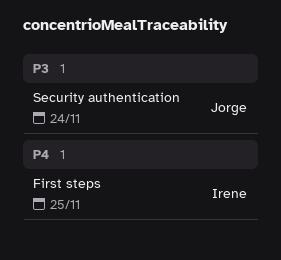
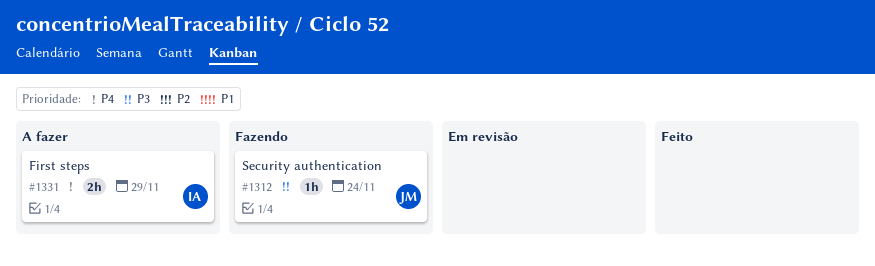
First steps, due: Nov 25 -> Nov 29

